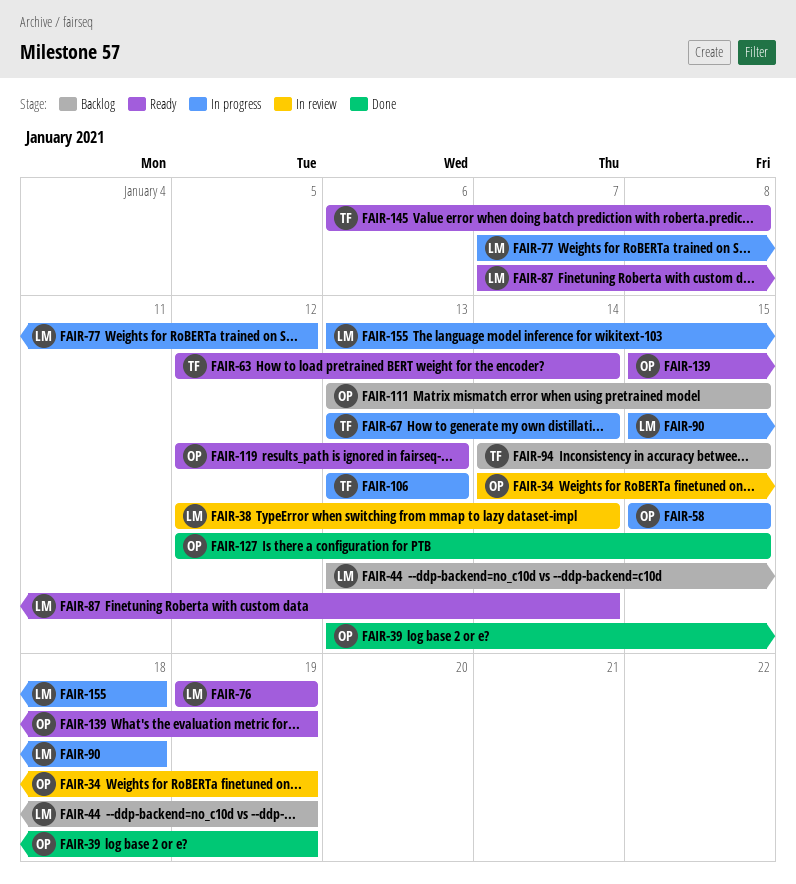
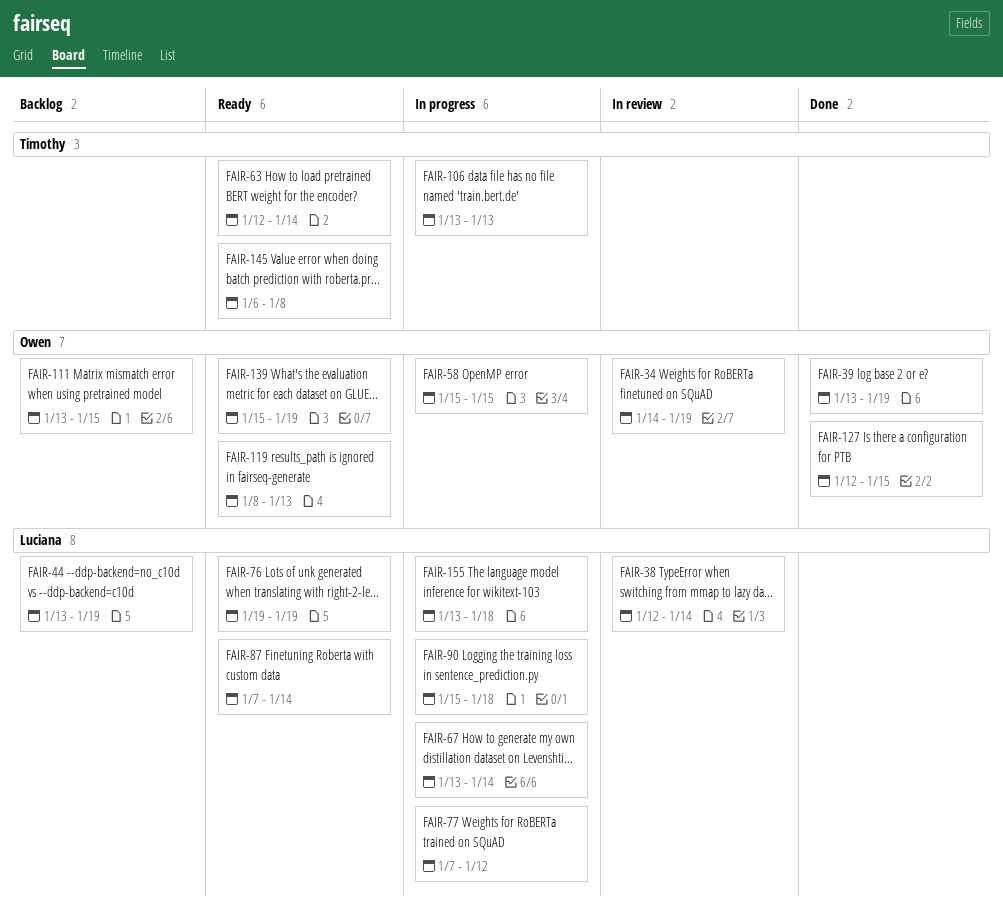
FAIR-67, owner: Timothy -> Luciana
FAIR-94: present -> none
FAIR-119, start: Jan 12 -> Jan 8

